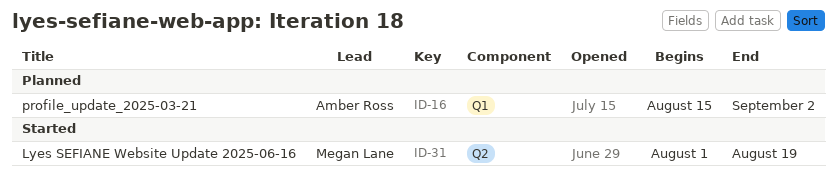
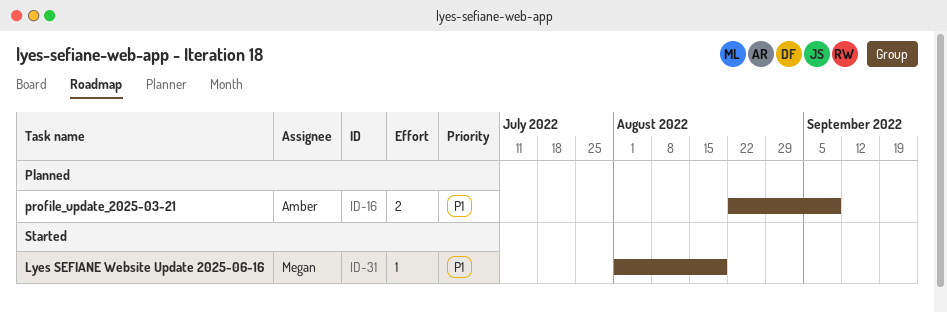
ID-16, start: Aug 15 -> Aug 22
ID-16, due: Sep 2 -> Sep 9

